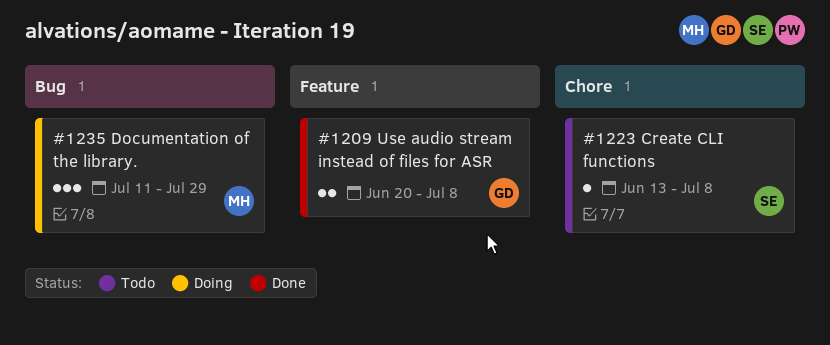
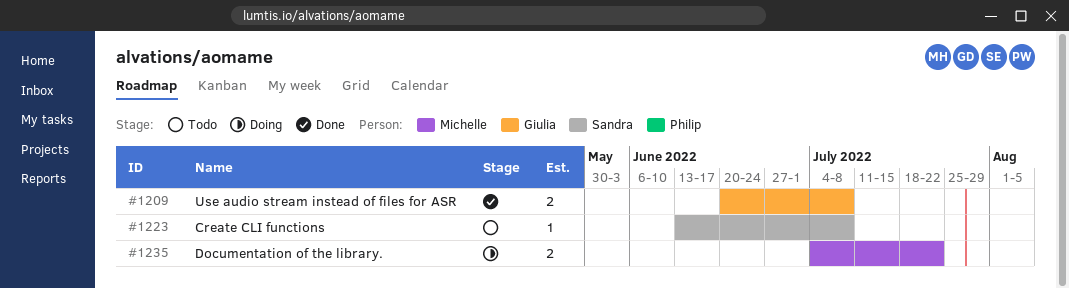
#1235, estimate: 3 -> 2
#1235, start: Jul 11 -> Jul 4
#1235, due: Jul 29 -> Jul 22

